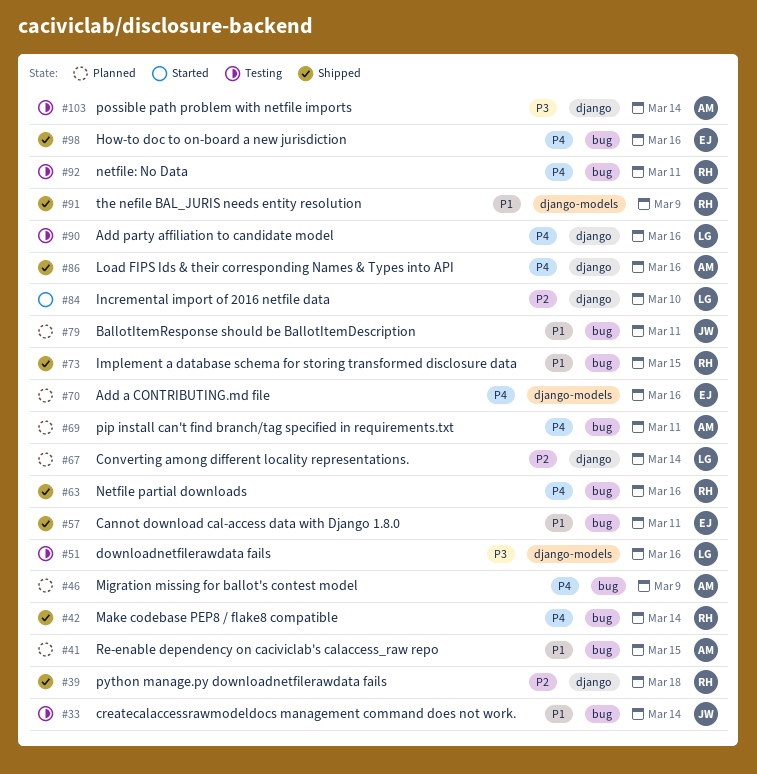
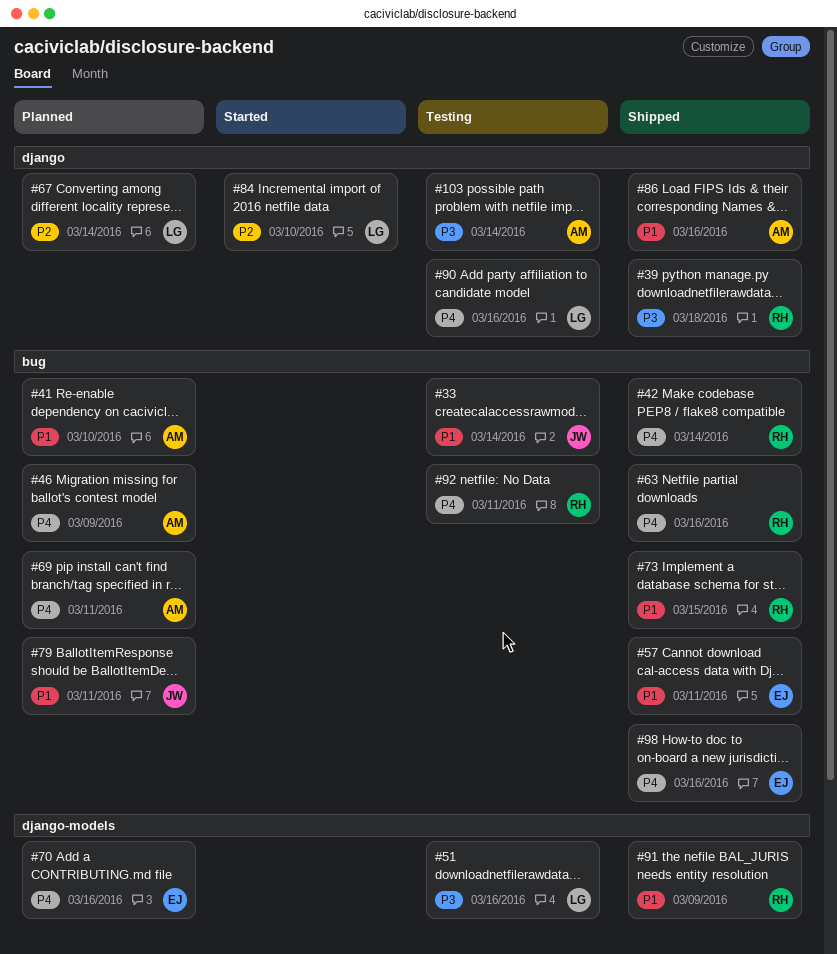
#39, priority: P2 -> P3
#41, due: Mar 15 -> Mar 10
#86, priority: P4 -> P1

